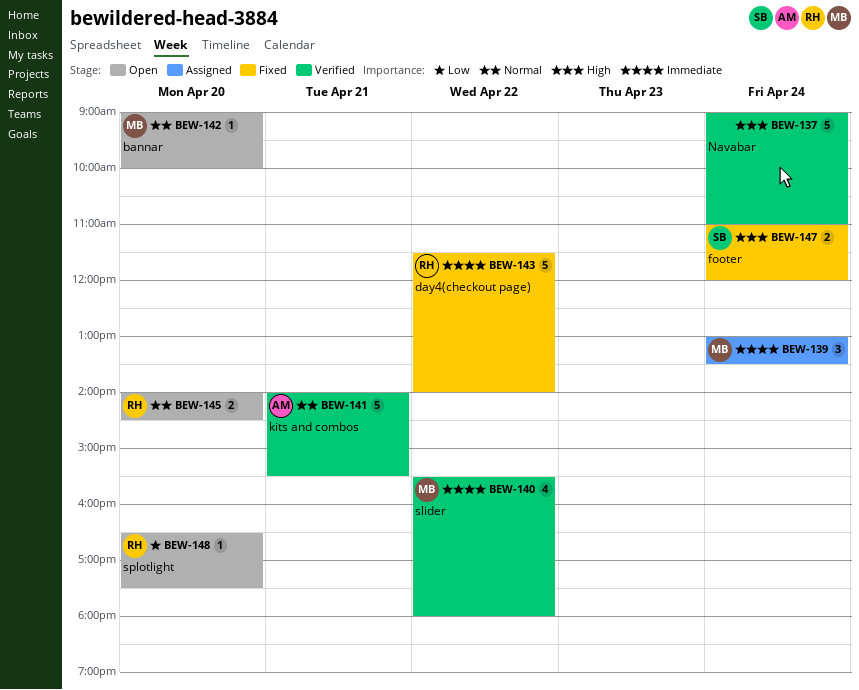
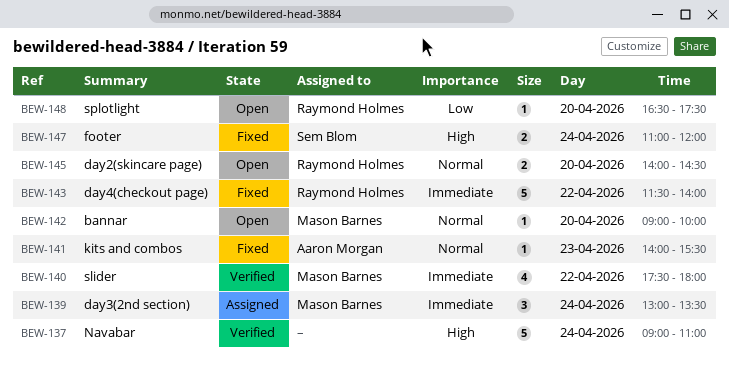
BEW-140, begins: 15:30 -> 17:30
BEW-141, status: Verified -> Fixed
BEW-141, estimate: 5 -> 1
BEW-141, day: Apr 21 -> Apr 23

